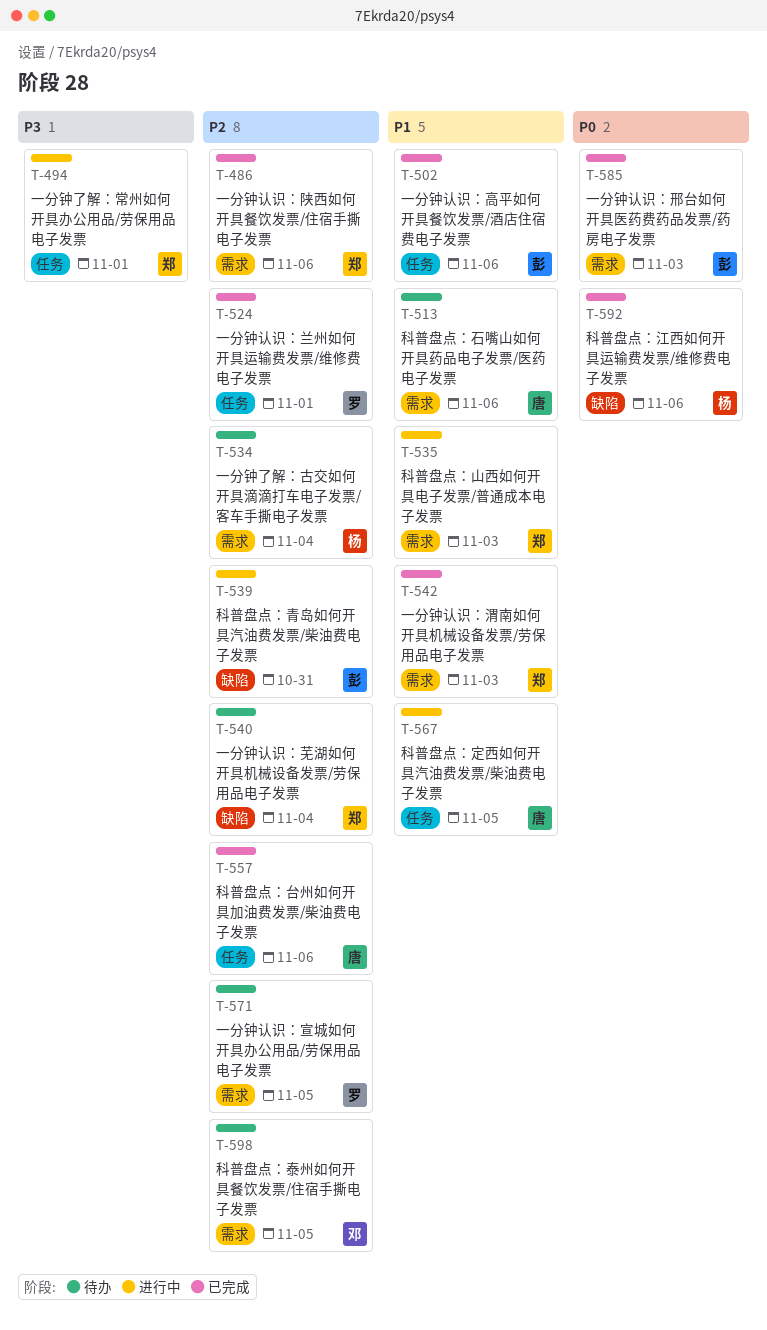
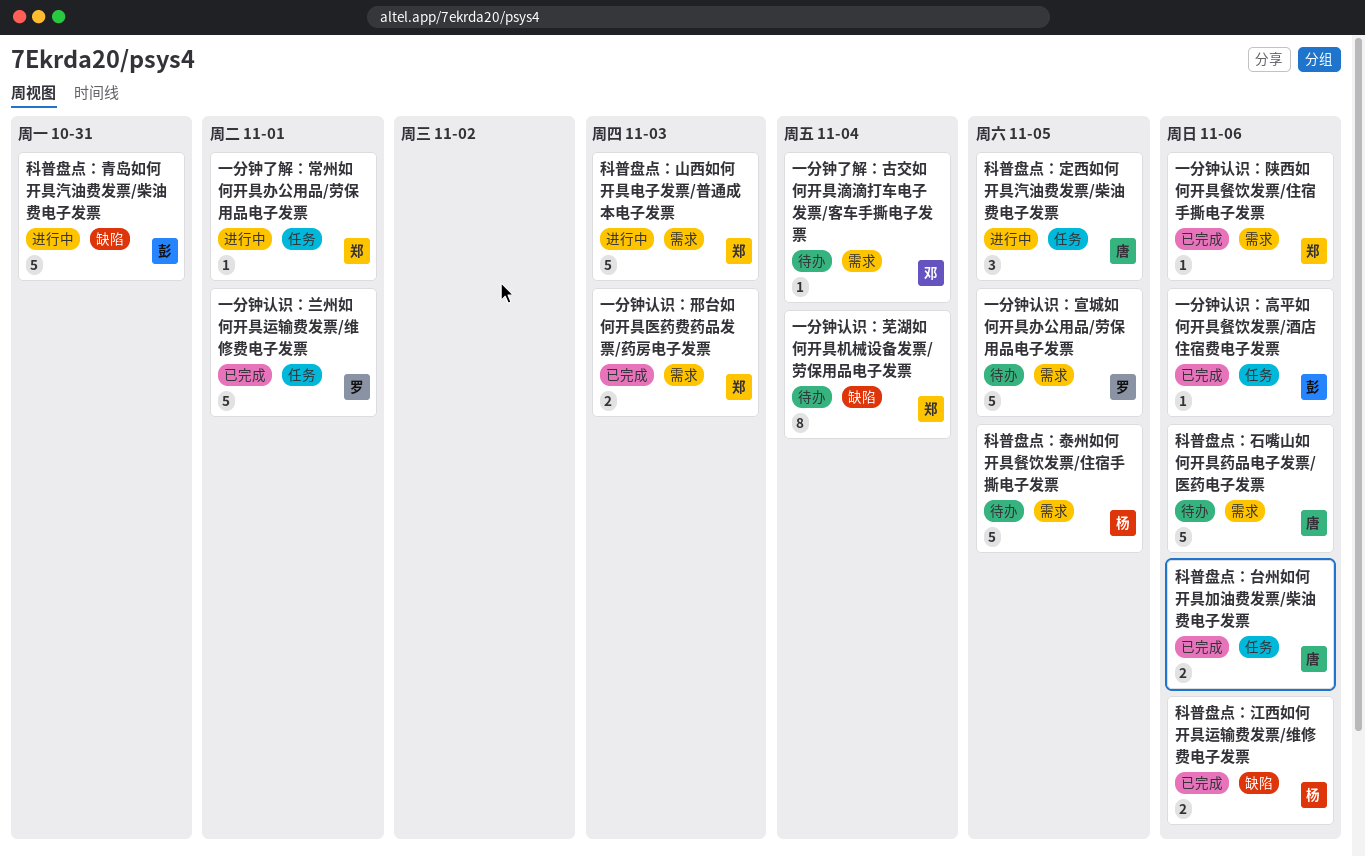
一分钟了解：古交如何开具滴滴打车电子发票/客车手撕电子发票, owner: 杨 -> 邓
一分钟认识：渭南如何开具机械设备发票/劳保用品电子发票: present -> none
一分钟认识：邢台如何开具医药费药品发票/药房电子发票, owner: 彭 -> 郑
科普盘点：泰州如何开具餐饮发票/住宿手撕电子发票, owner: 邓 -> 杨

